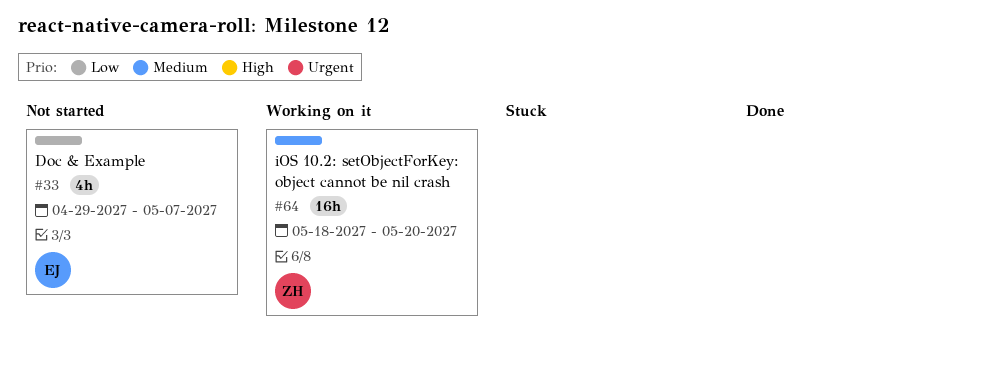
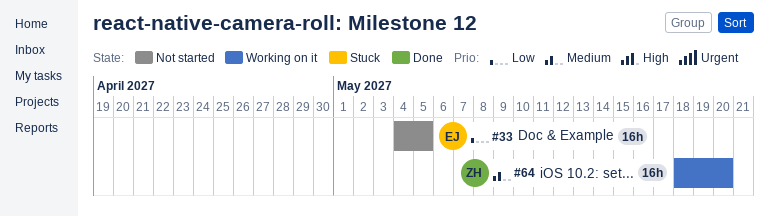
#33, estimate: 4h -> 16h
#33, start: Apr 29 -> May 4
#33, due: May 7 -> May 5

